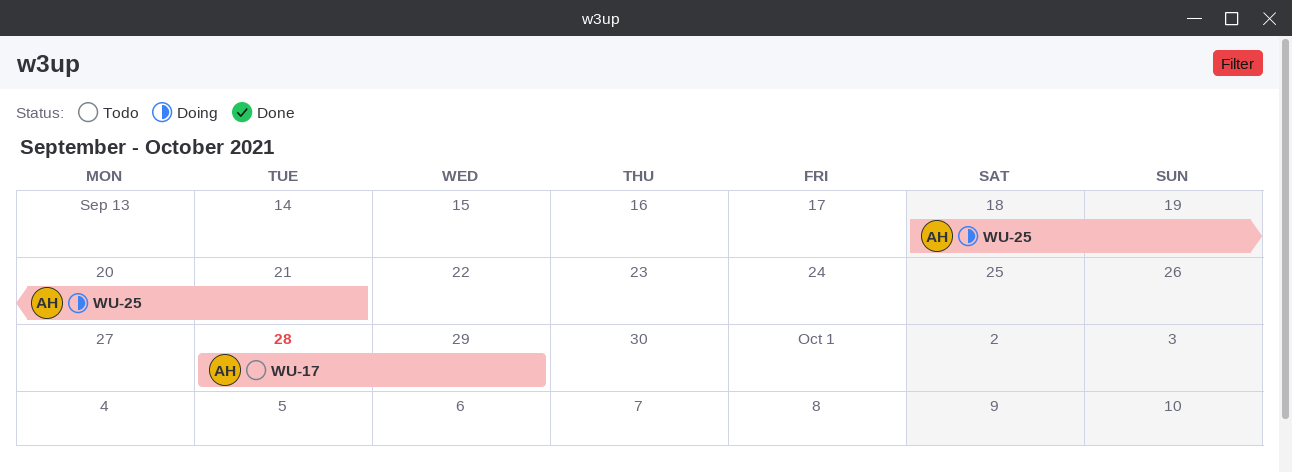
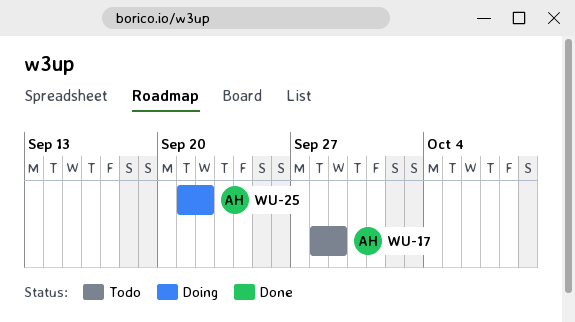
WU-25, start: Sep 18 -> Sep 21
WU-25, due: Sep 21 -> Sep 22

